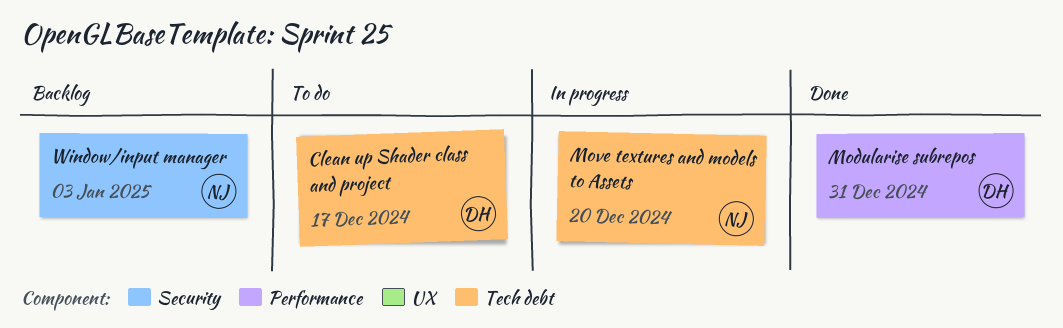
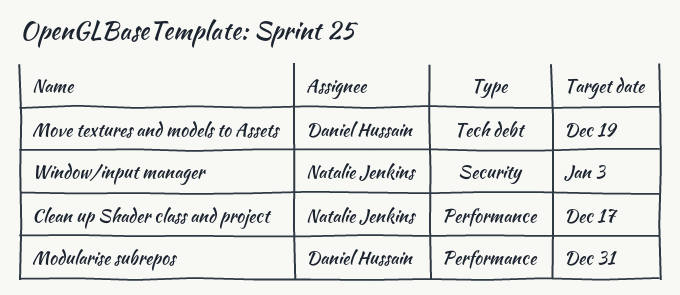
Clean up Shader class and project, owner: Daniel Hussain -> Natalie Jenkins
Clean up Shader class and project, label: Tech debt -> Performance
Move textures and models to Assets, owner: Natalie Jenkins -> Daniel Hussain
Move textures and models to Assets, due: Dec 20 -> Dec 19

